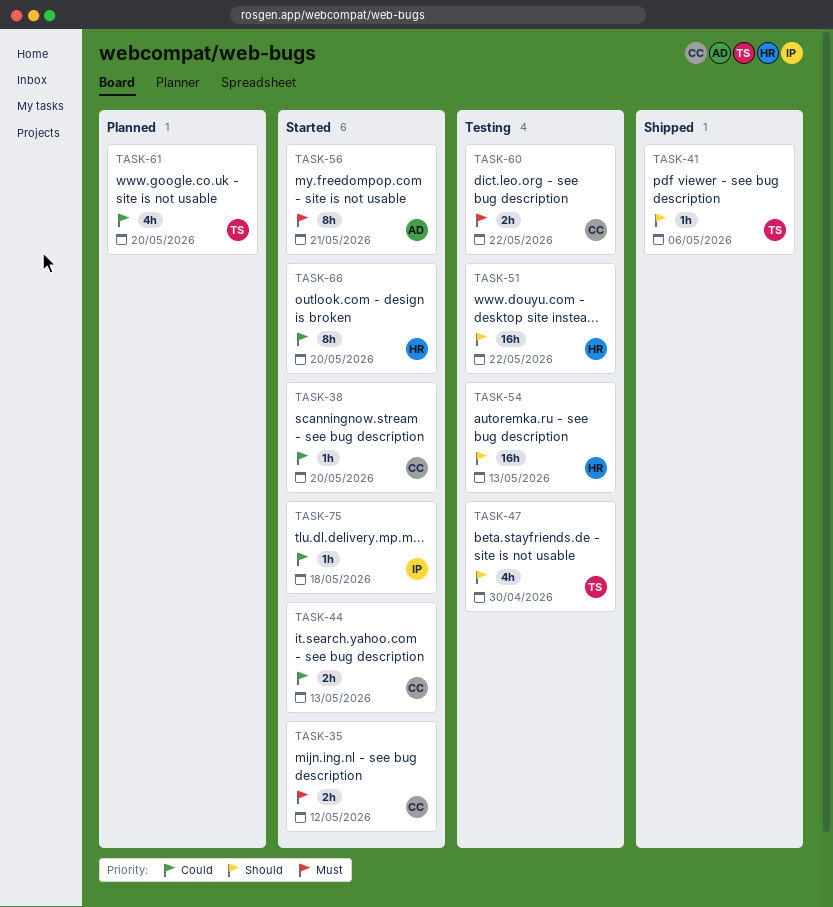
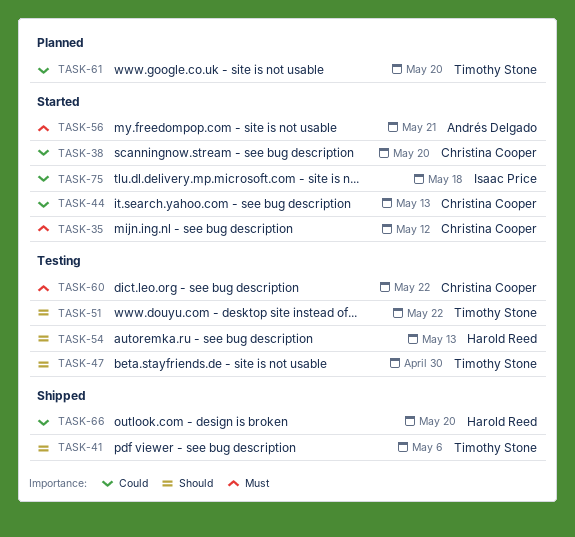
TASK-51, owner: Harold Reed -> Timothy Stone
TASK-66, status: Started -> Shipped

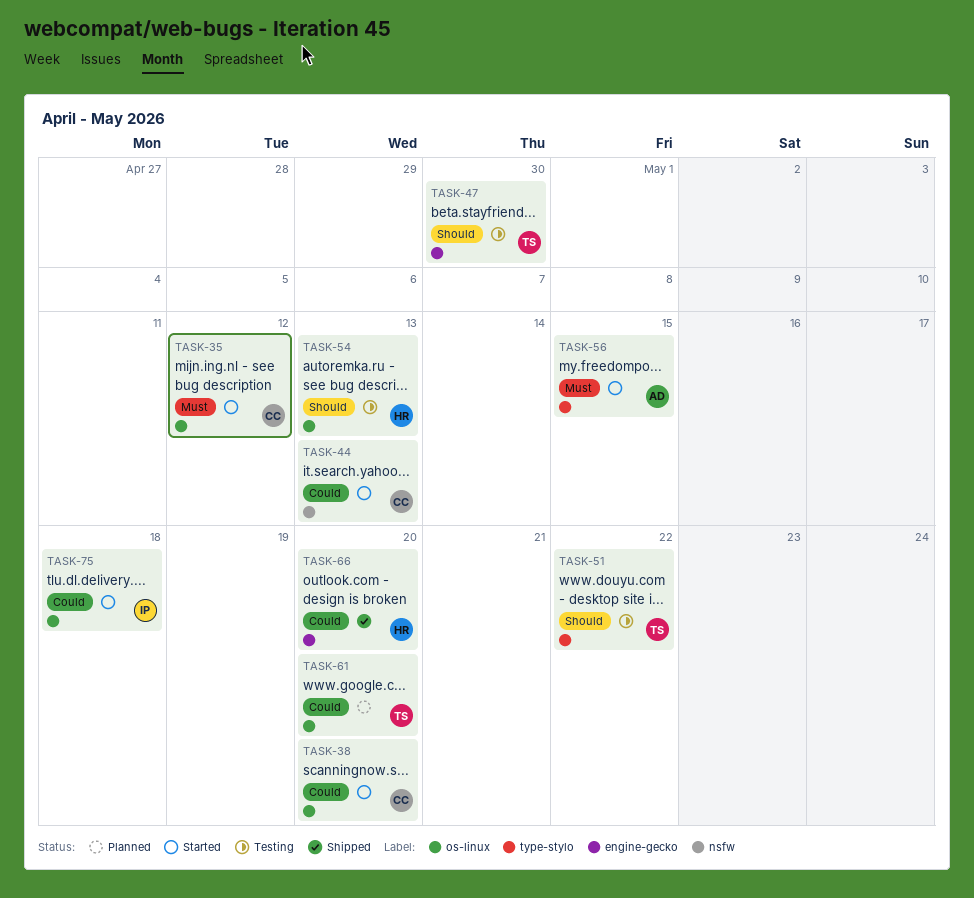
TASK-41: present -> none
TASK-56, due: May 21 -> May 15
TASK-60: present -> none

